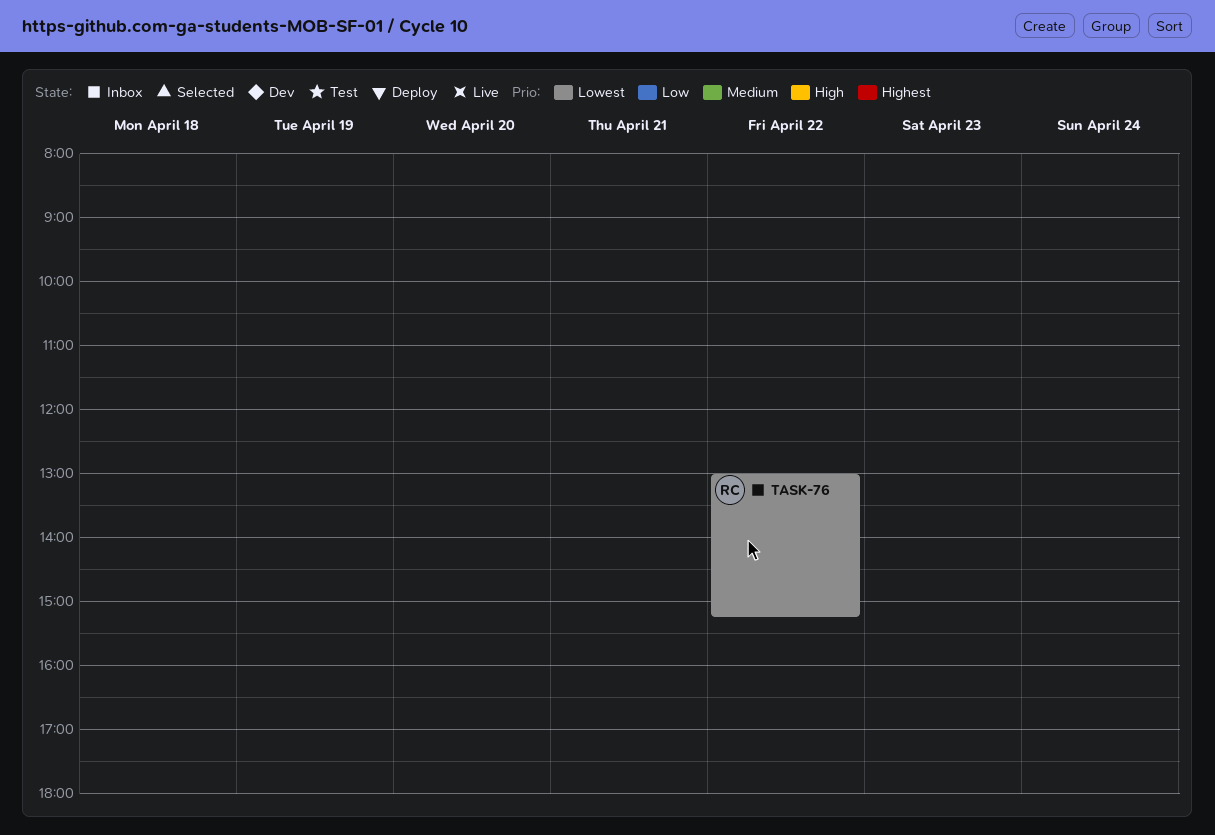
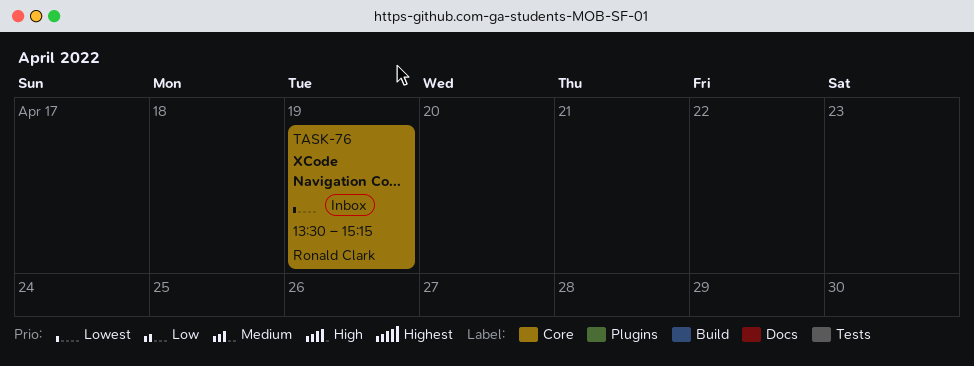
TASK-76, day: Apr 22 -> Apr 19
TASK-76, begins: 13:00 -> 13:30

